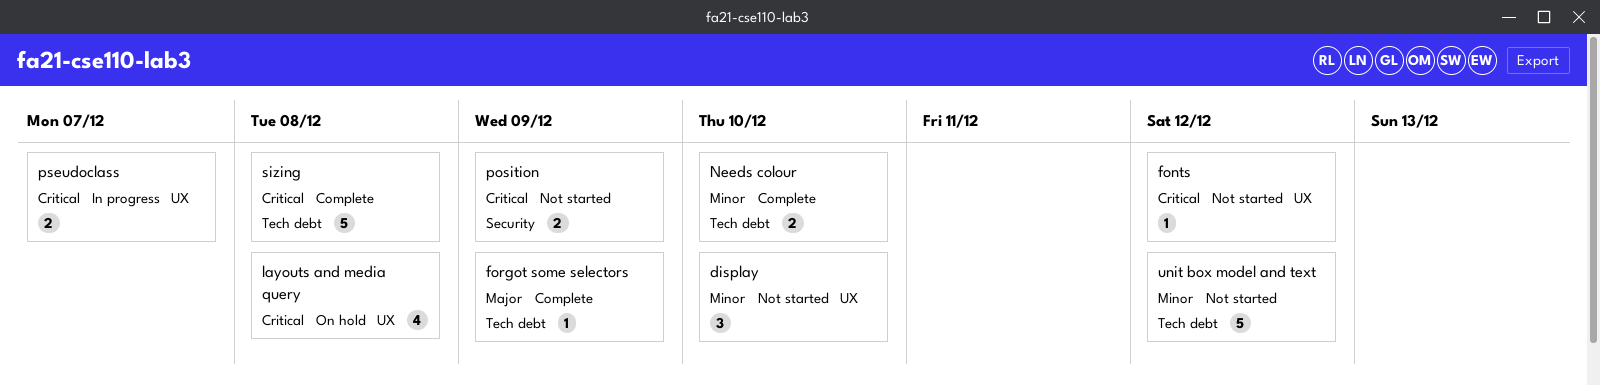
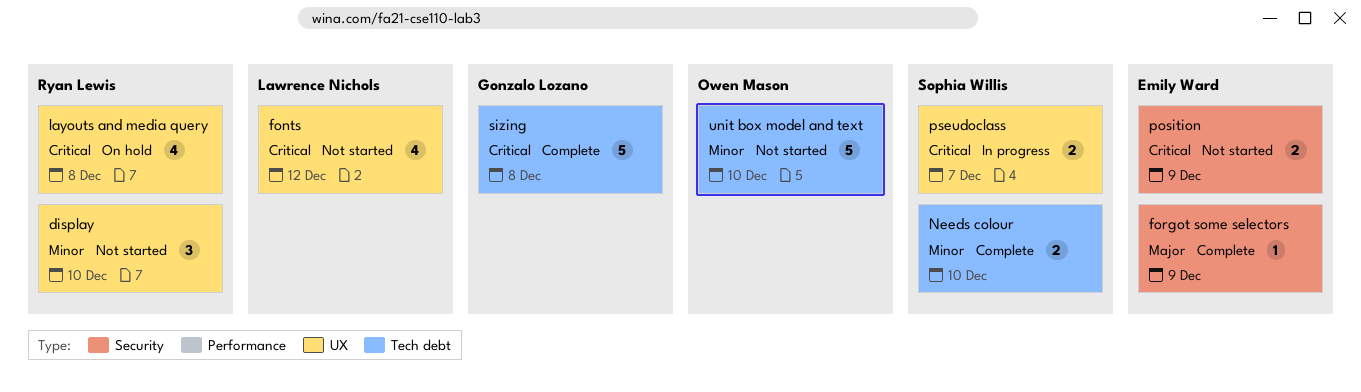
fonts, estimate: 1 -> 4
forgot some selectors, label: Tech debt -> Security
unit box model and text, due: Dec 12 -> Dec 10

